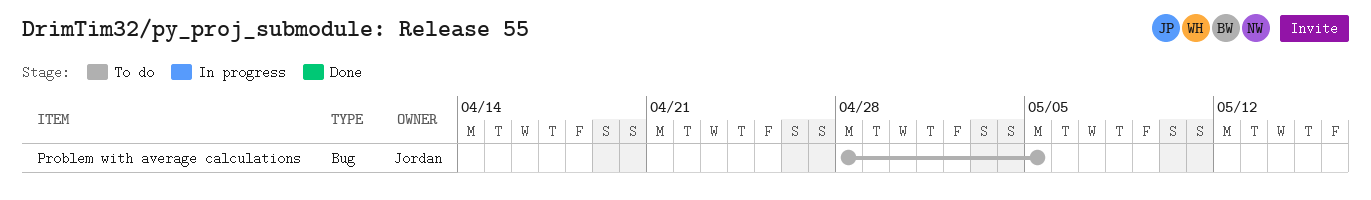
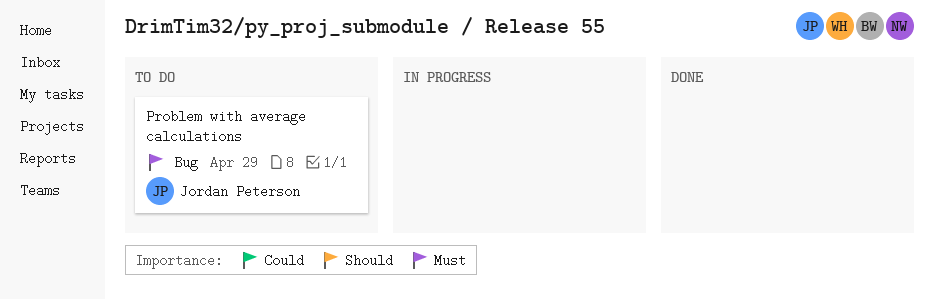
Problem with average calculations, due: May 5 -> Apr 29

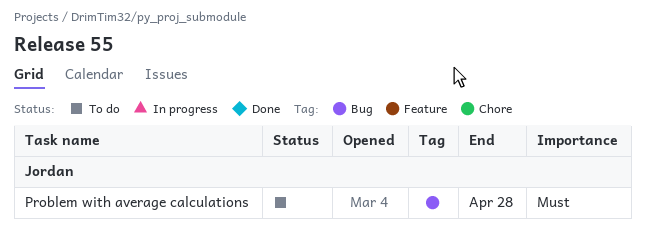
Problem with average calculations, due: Apr 29 -> Apr 28

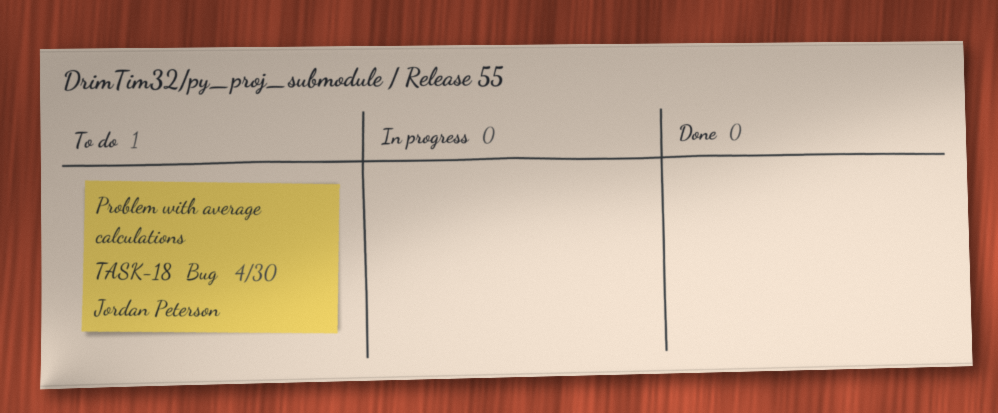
Problem with average calculations, due: Apr 28 -> Apr 30

